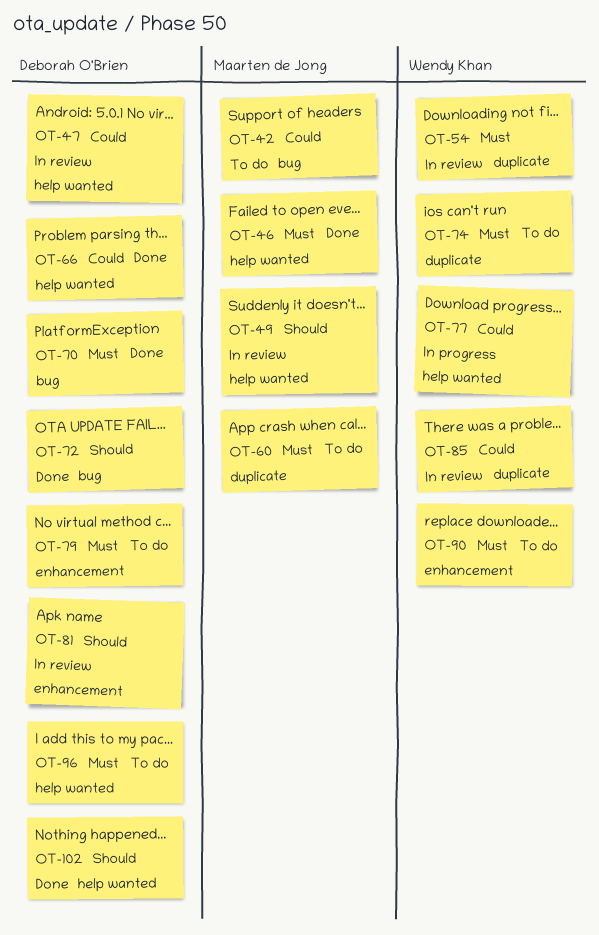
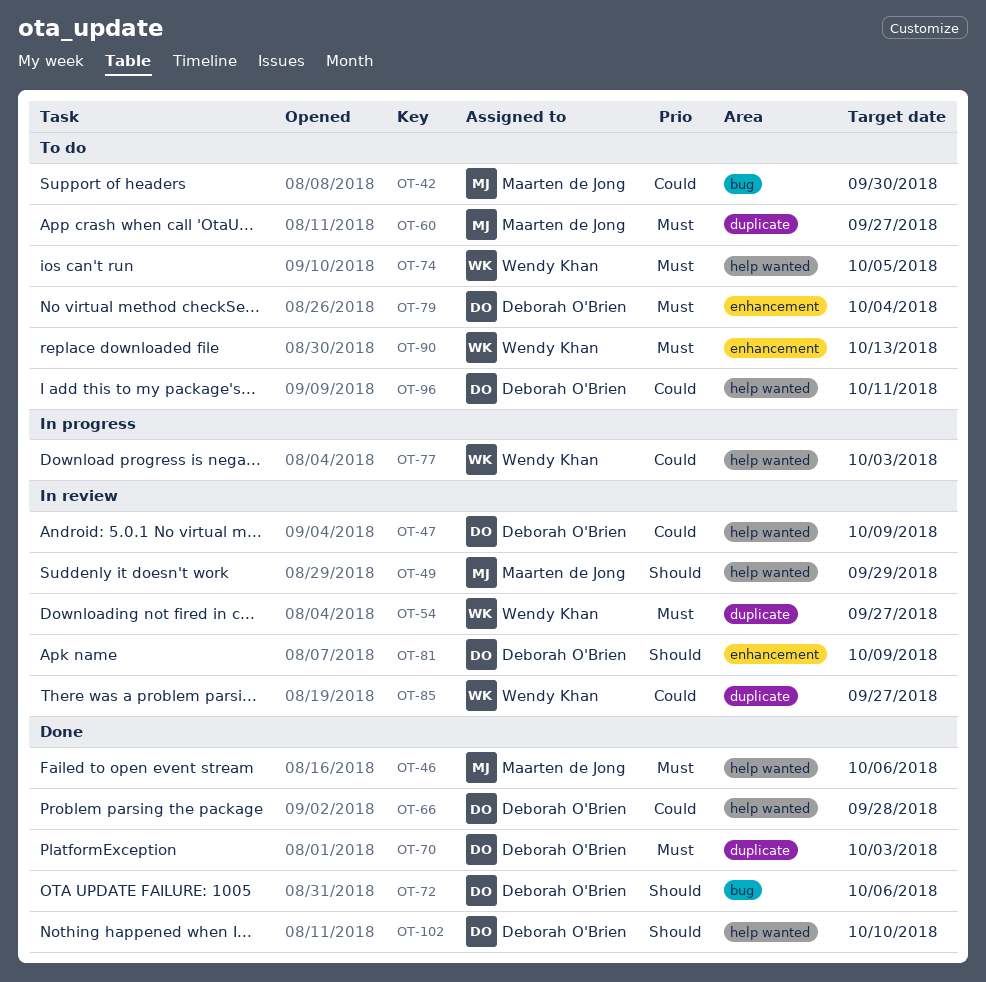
OT-70, label: bug -> duplicate
OT-74, label: duplicate -> help wanted
OT-96, priority: Must -> Could

